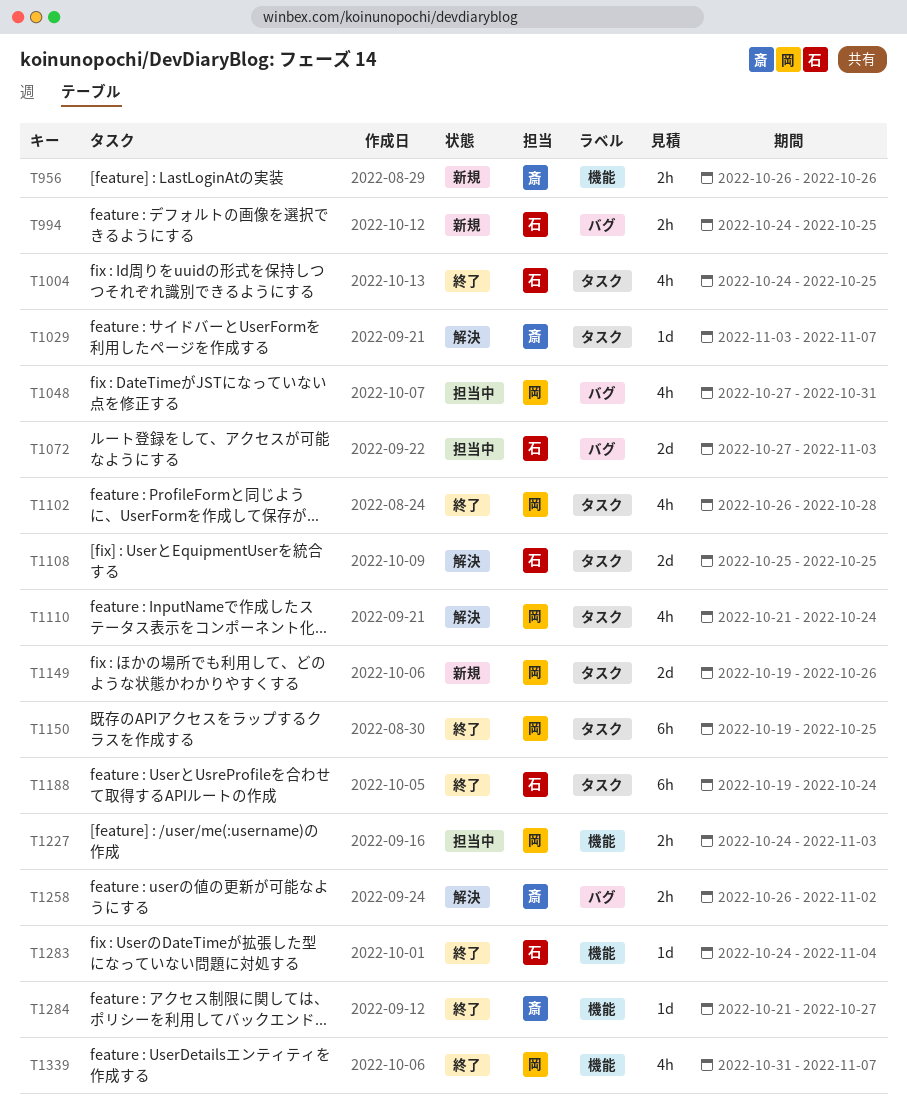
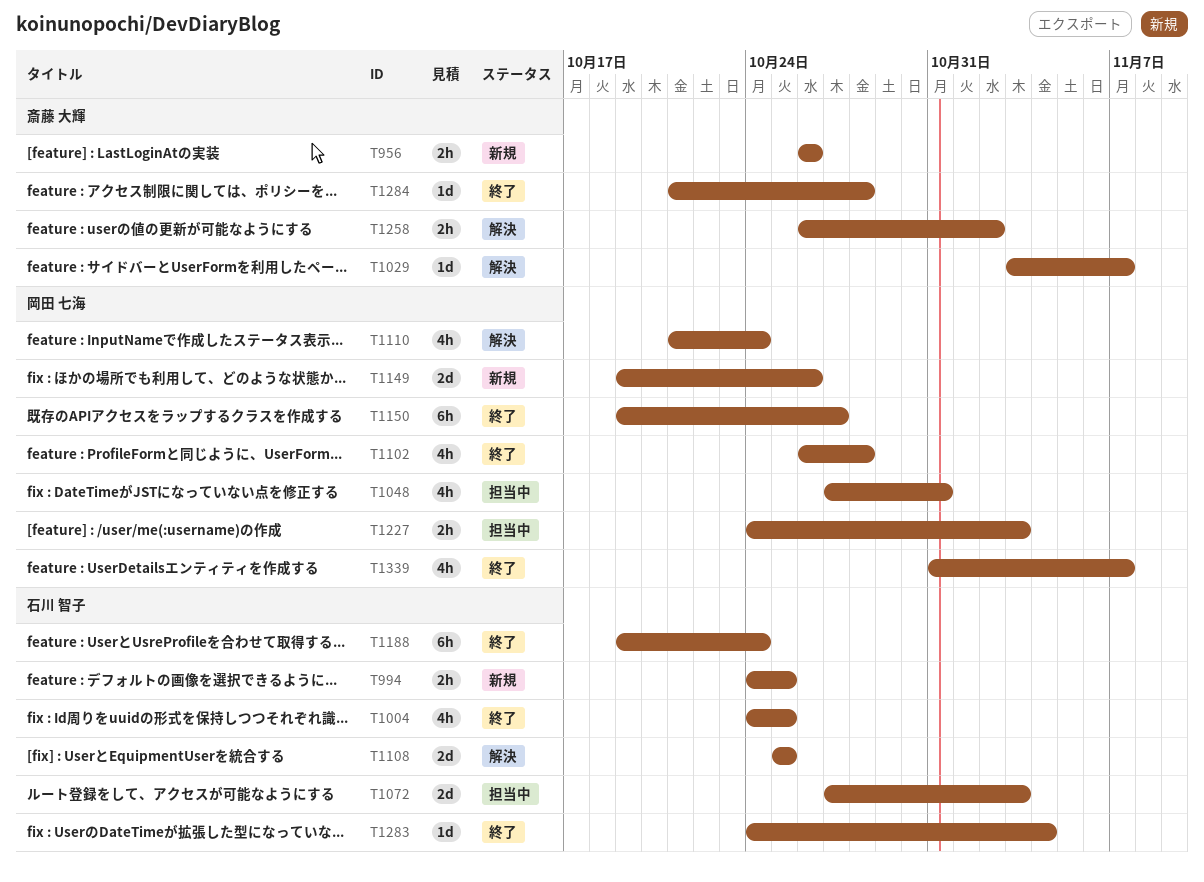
T1150, due: Oct 25 -> Oct 27
T1284, due: Oct 27 -> Oct 28

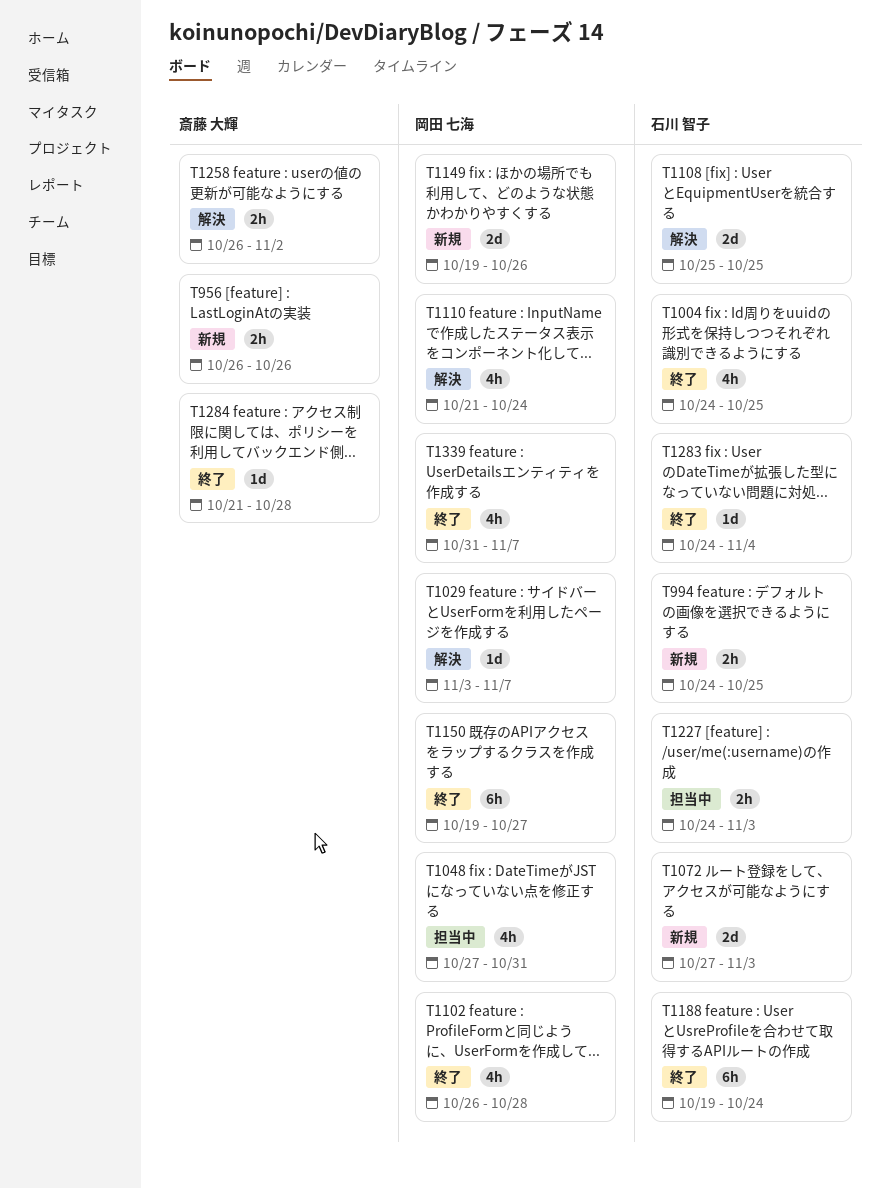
T1029, owner: 斎藤 大輝 -> 岡田 七海
T1072, status: 担当中 -> 新規
T1227, owner: 岡田 七海 -> 石川 智子

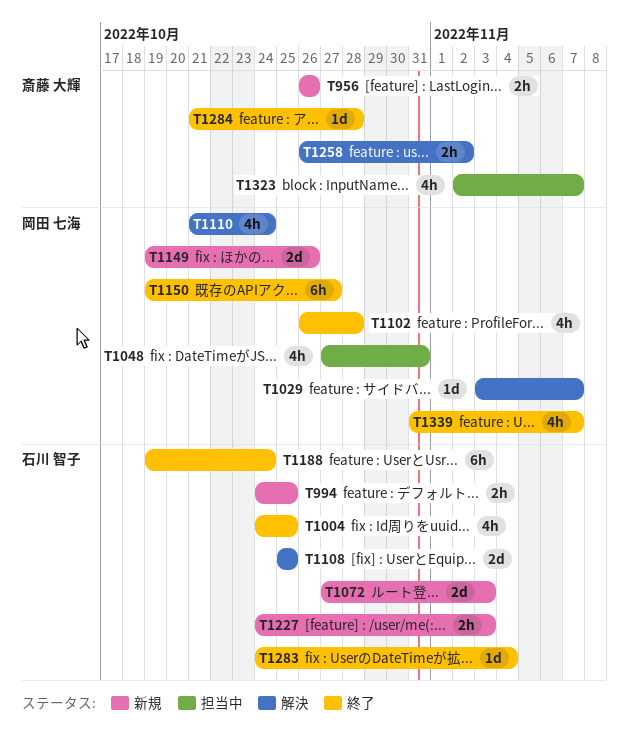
T1227, status: 担当中 -> 新規
T1323: none -> present

